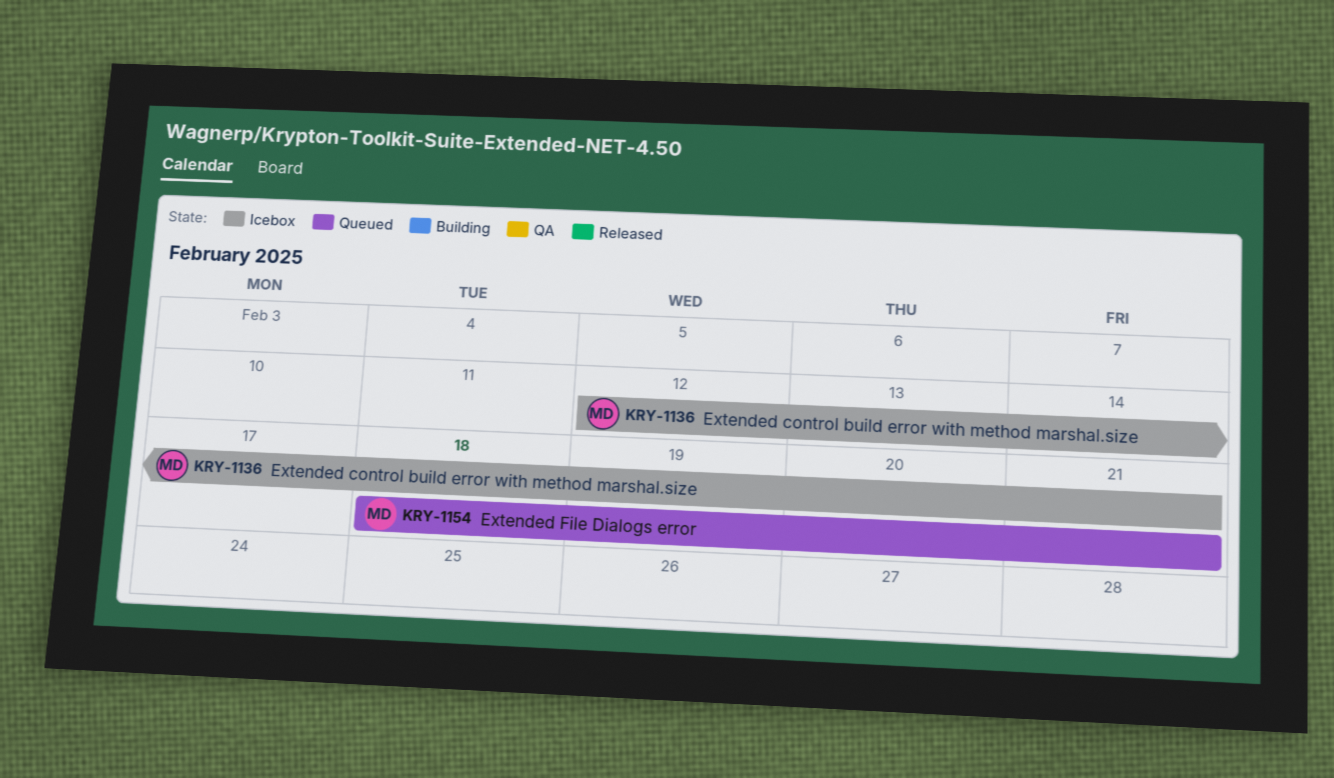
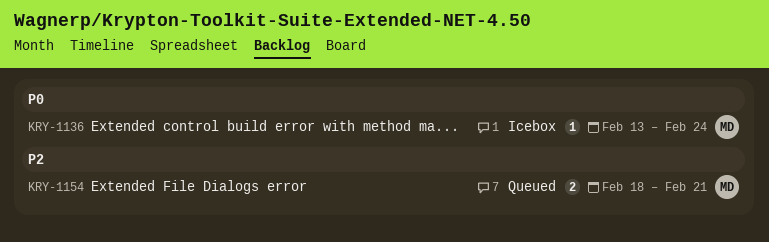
KRY-1136, start: Feb 12 -> Feb 13
KRY-1136, due: Feb 21 -> Feb 24

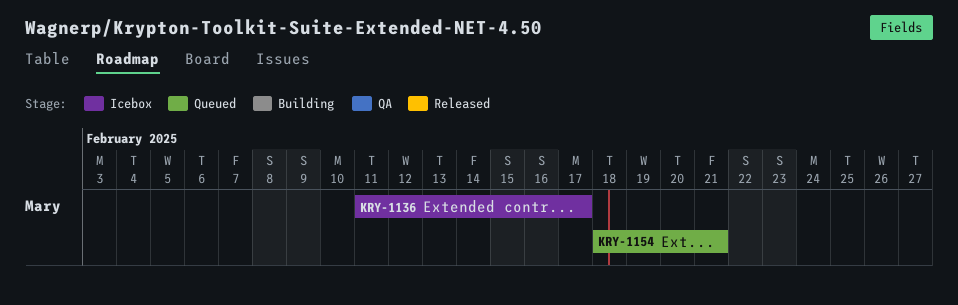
KRY-1136, start: Feb 13 -> Feb 11
KRY-1136, due: Feb 24 -> Feb 17

